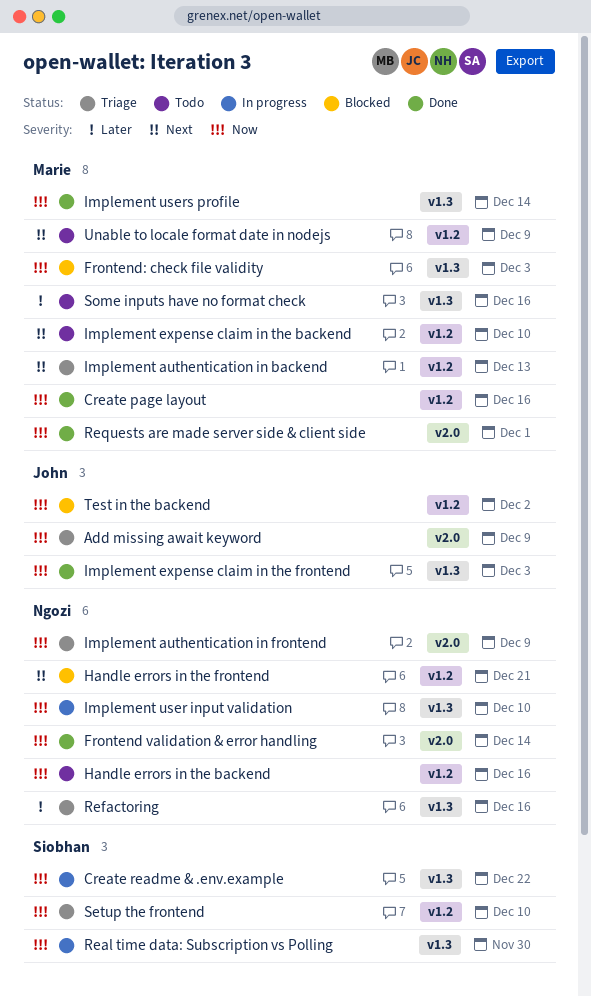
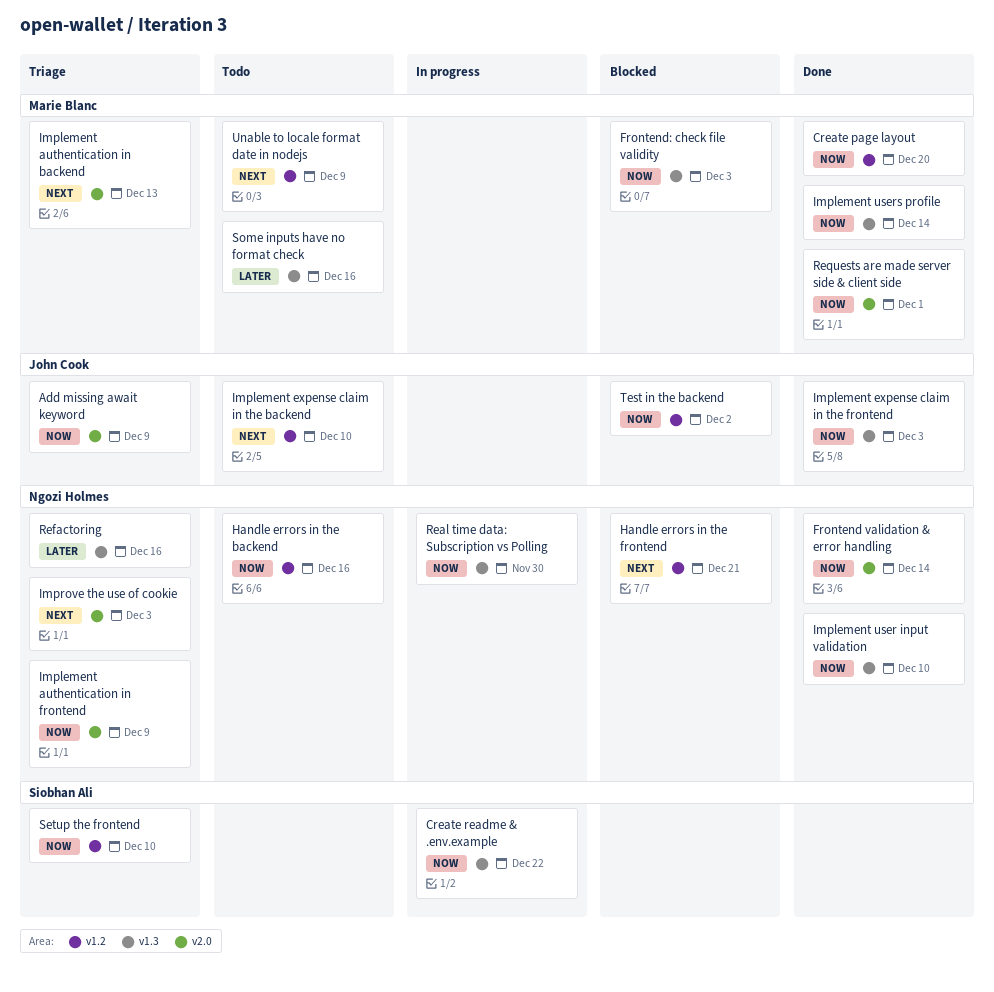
Create page layout, due: Dec 16 -> Dec 20
Implement authentication in backend, label: v1.2 -> v2.0
Implement expense claim in the backend, owner: Marie Blanc -> John Cook
Implement user input validation, status: In progress -> Done
Improve the use of cookie: none -> present
Real time data: Subscription vs Polling, owner: Siobhan Ali -> Ngozi Holmes

